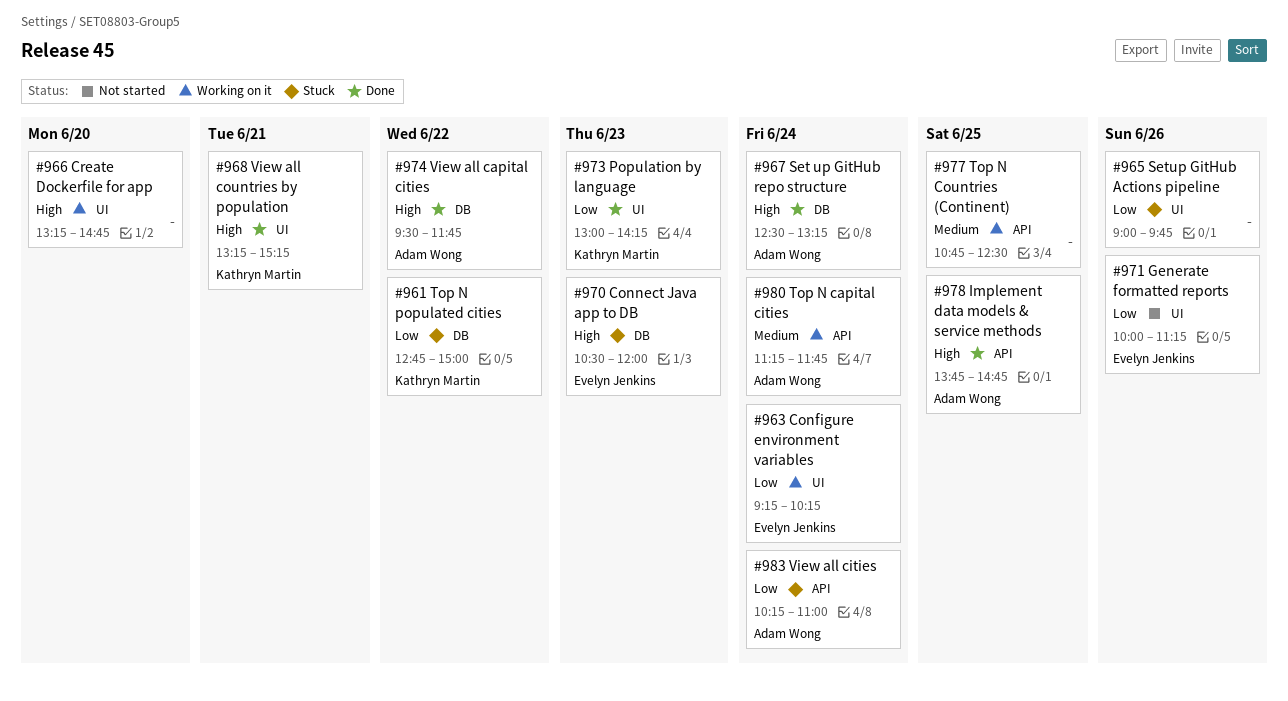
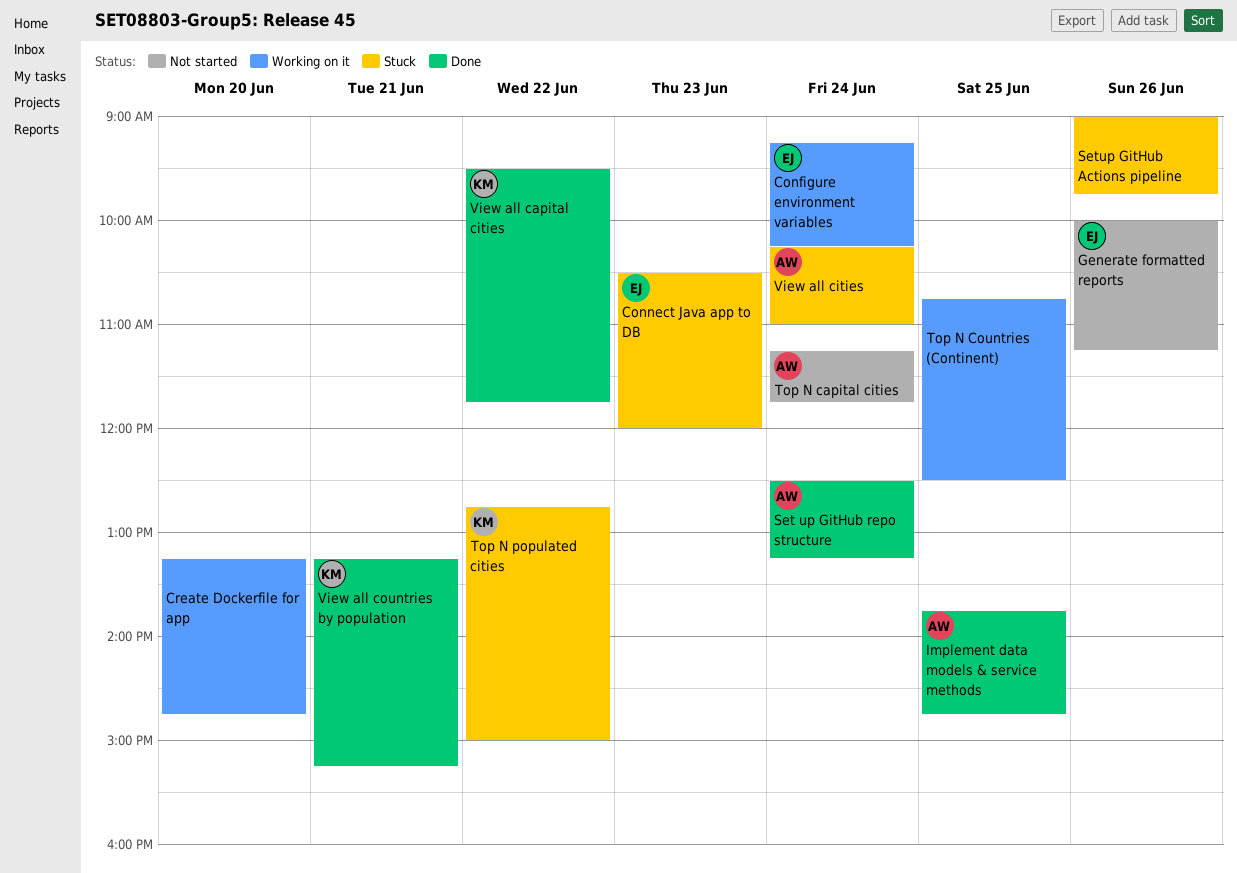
Population by language: present -> none
Top N capital cities, status: Working on it -> Not started
View all capital cities, owner: Adam Wong -> Kathryn Martin

